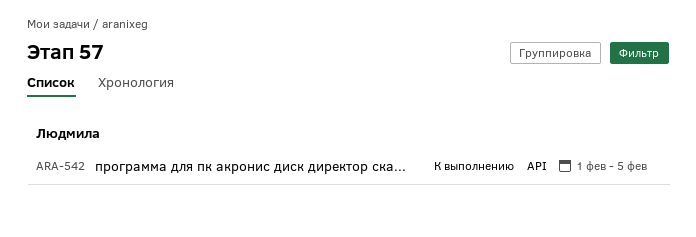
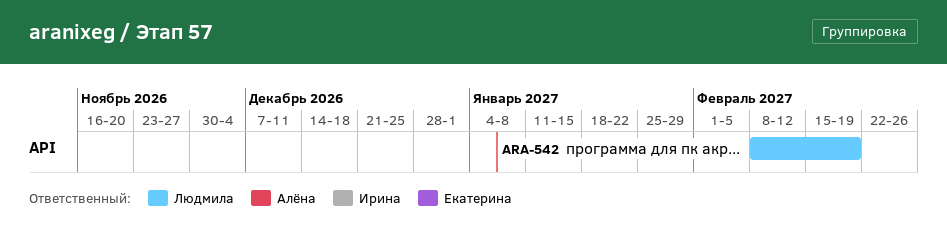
ARA-542, start: Feb 1 -> Feb 8
ARA-542, due: Feb 5 -> Feb 19

